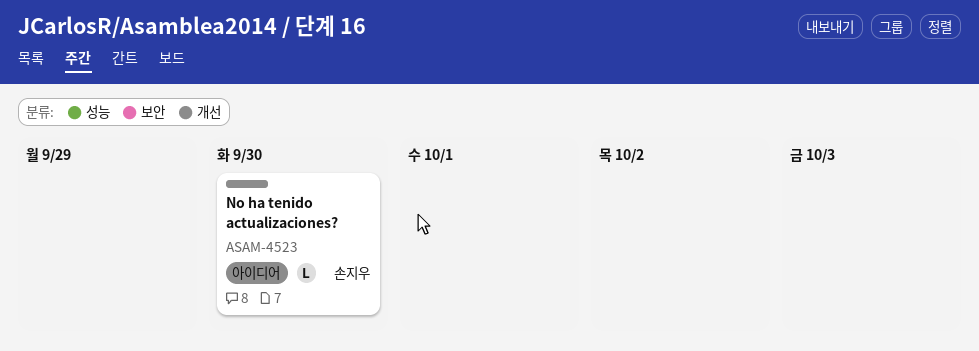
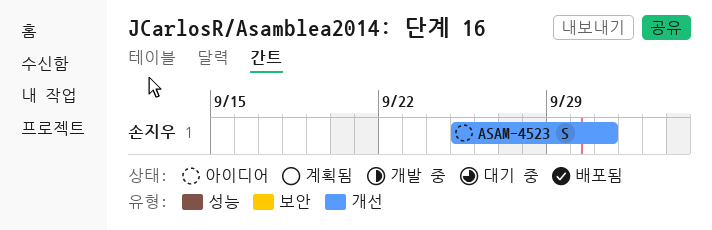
ASAM-4523, estimate: L -> S
ASAM-4523, due: Sep 30 -> Oct 1

